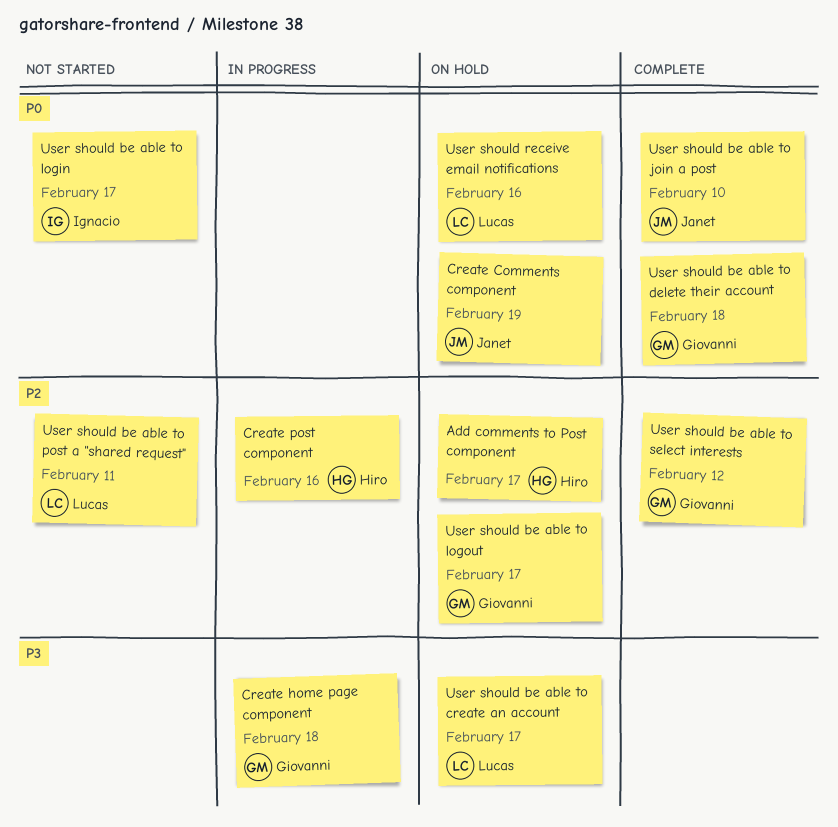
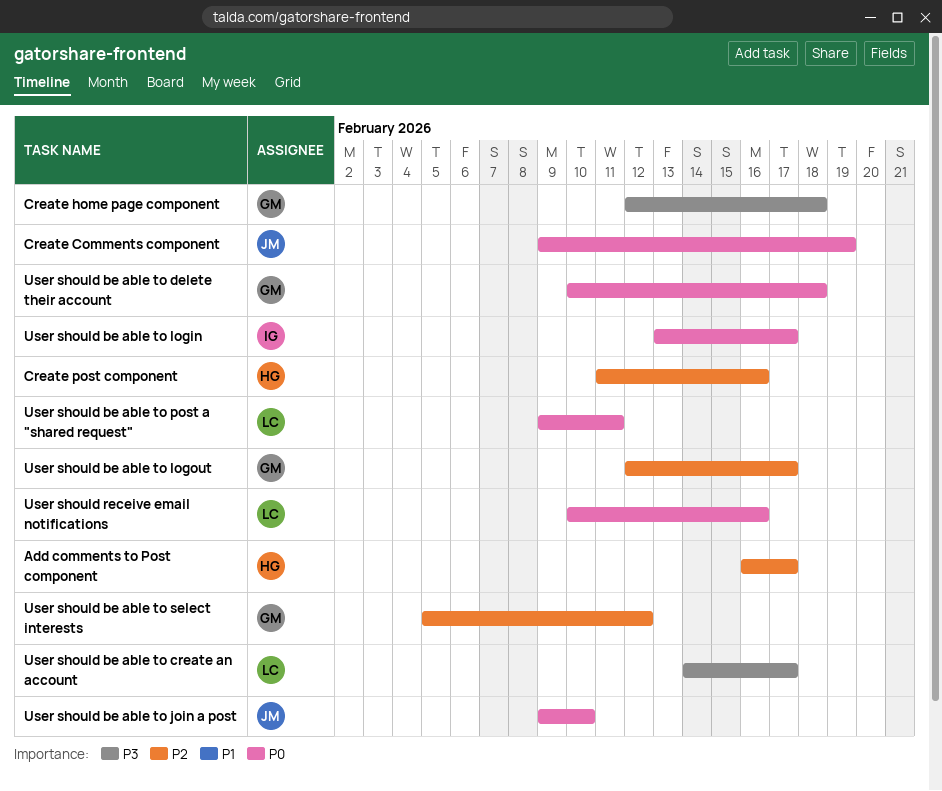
User should be able to post a "shared request", priority: P2 -> P0

